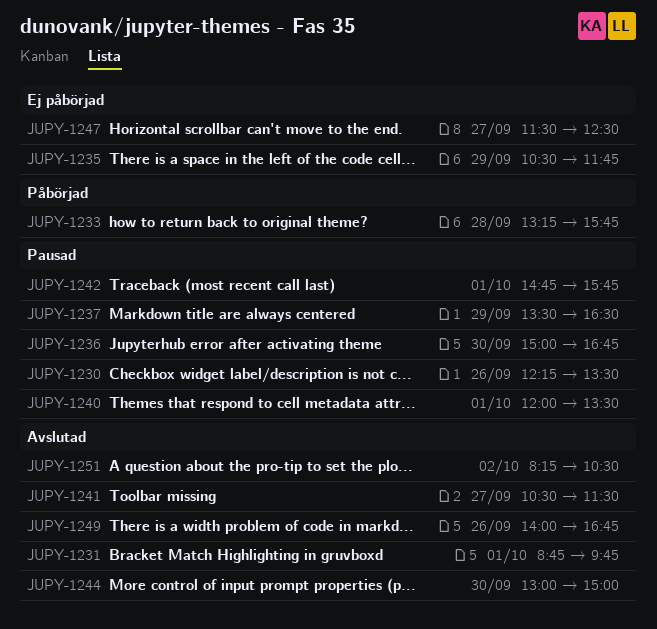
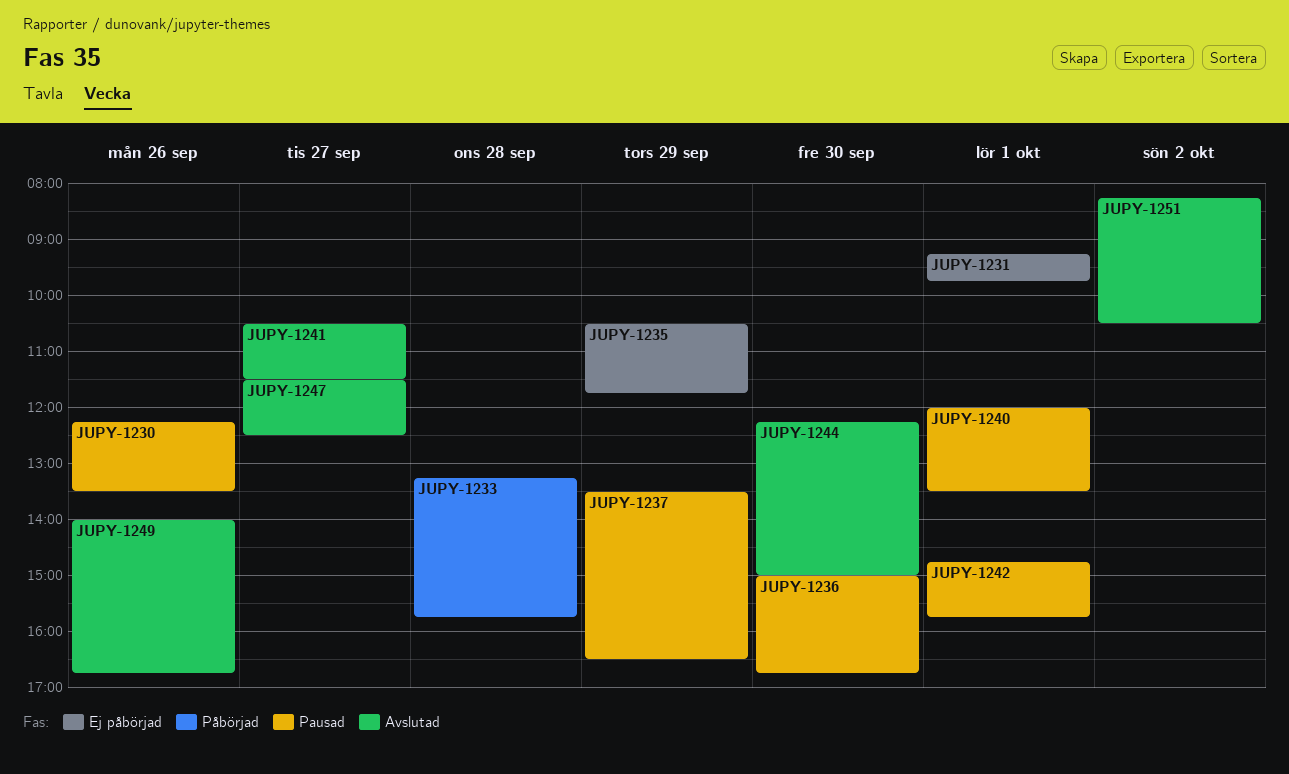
JUPY-1231, status: Avslutad -> Ej påbörjad
JUPY-1231, begins: 08:45 -> 09:15
JUPY-1244, begins: 13:00 -> 12:15
JUPY-1247, status: Ej påbörjad -> Avslutad

